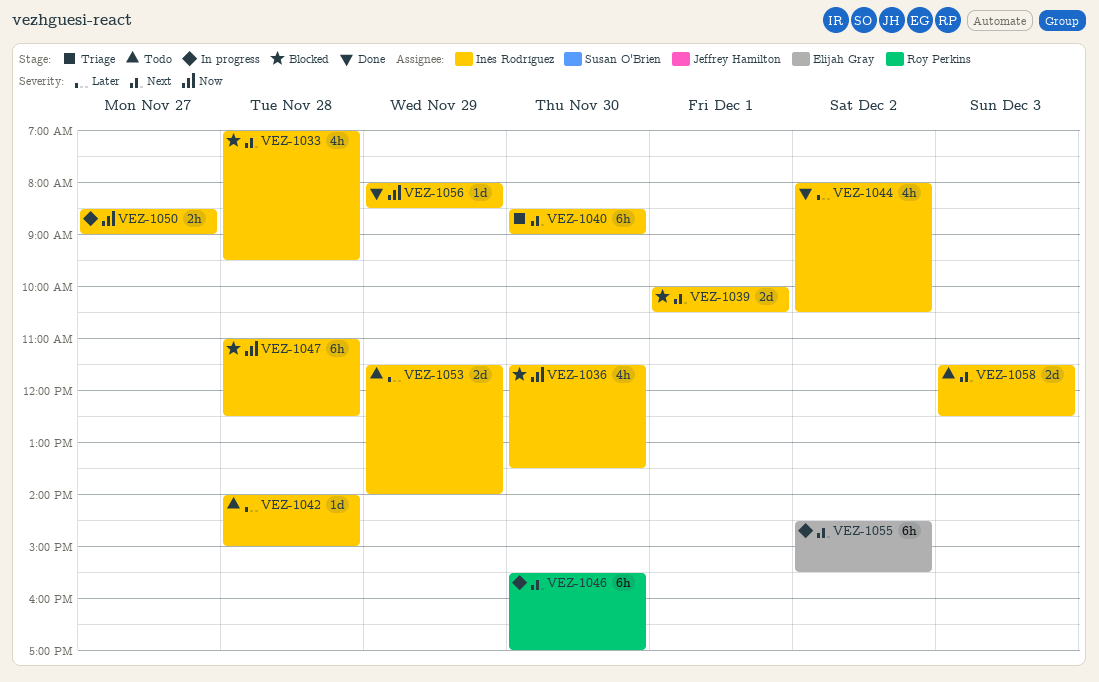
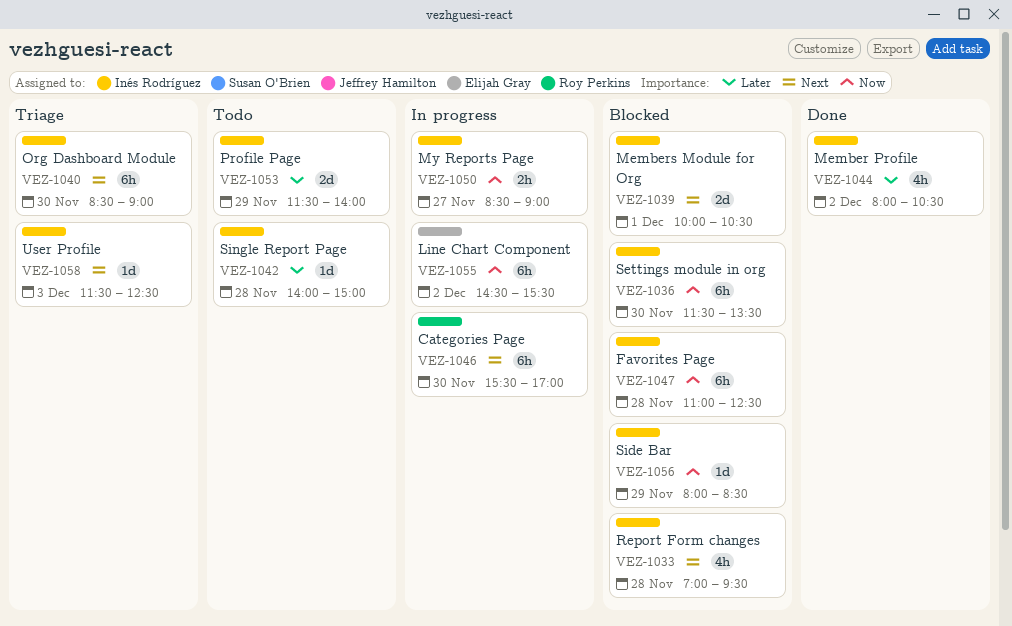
VEZ-1036, estimate: 4h -> 6h
VEZ-1055, priority: Next -> Now
VEZ-1056, status: Done -> Blocked
VEZ-1058, status: Todo -> Triage
VEZ-1058, estimate: 2d -> 1d

